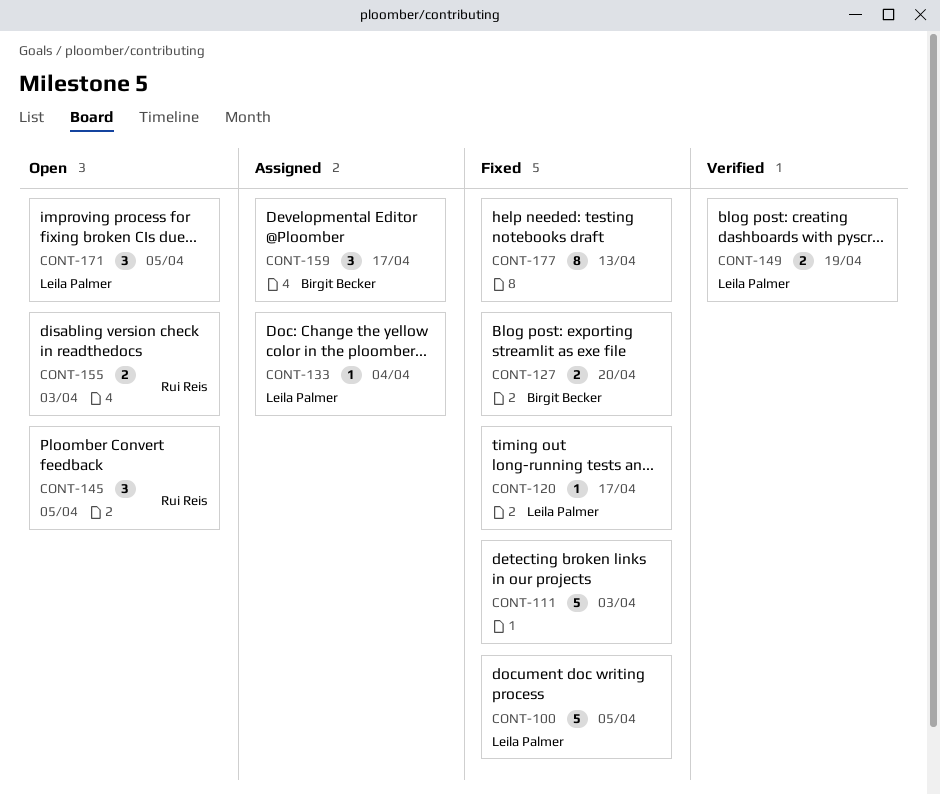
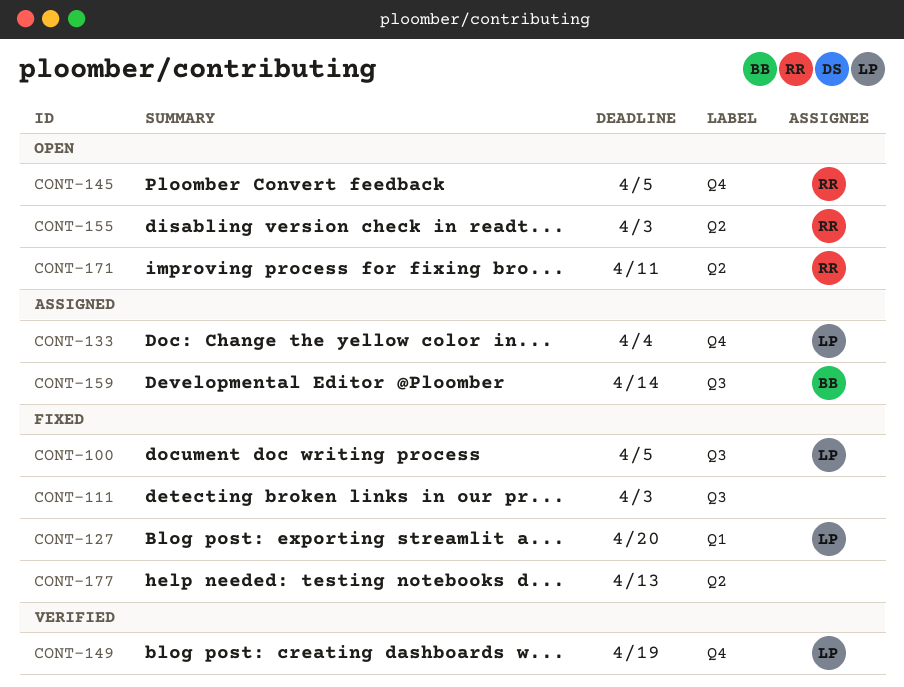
CONT-120: present -> none
CONT-127, owner: Birgit Becker -> Leila Palmer
CONT-159, due: Apr 17 -> Apr 14
CONT-171, owner: Leila Palmer -> Rui Reis
CONT-171, due: Apr 5 -> Apr 11

